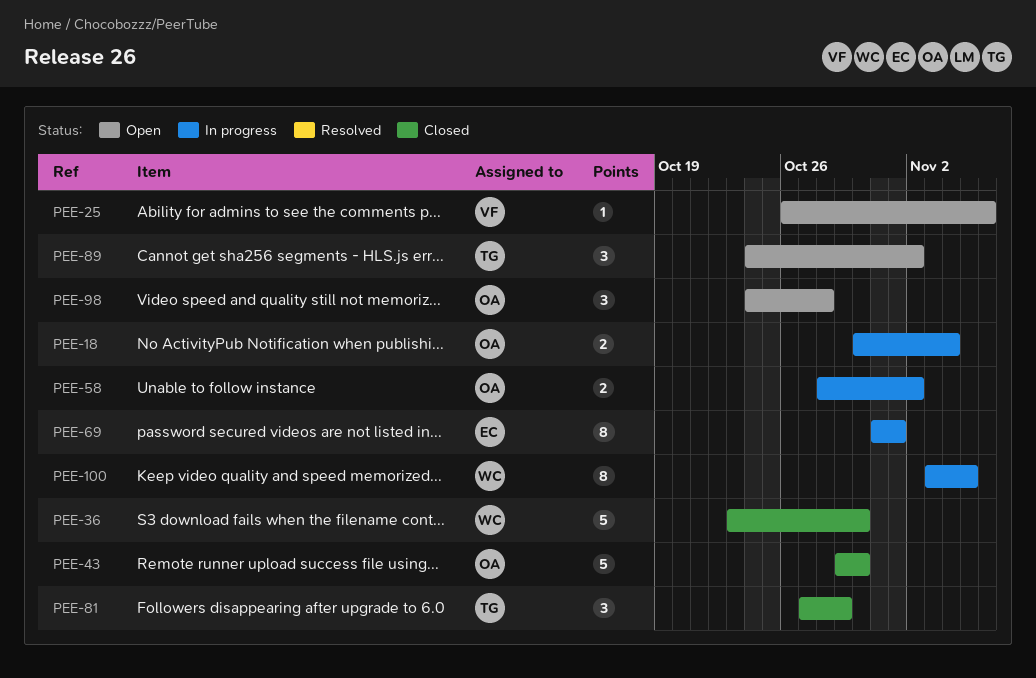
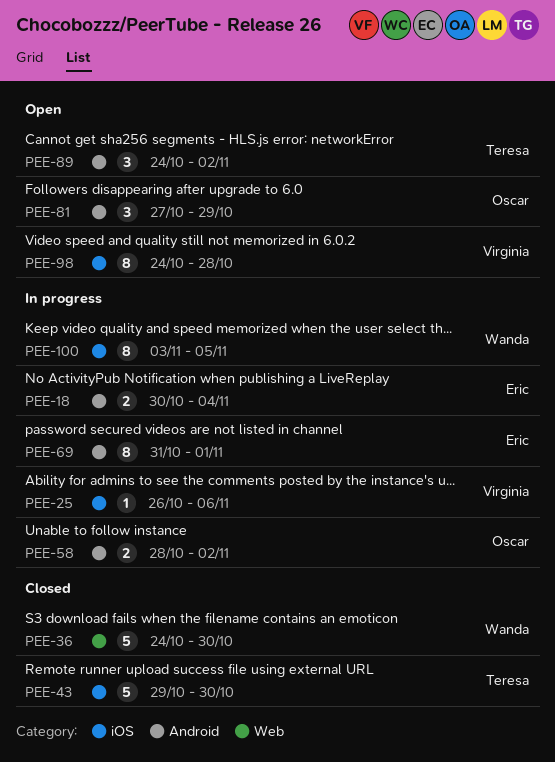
PEE-18, owner: Oscar -> Eric
PEE-25, status: Open -> In progress
PEE-36, start: Oct 23 -> Oct 24
PEE-43, owner: Oscar -> Teresa
PEE-81, status: Closed -> Open
PEE-81, owner: Teresa -> Oscar
PEE-98, owner: Oscar -> Virginia
PEE-98, estimate: 3 -> 8

